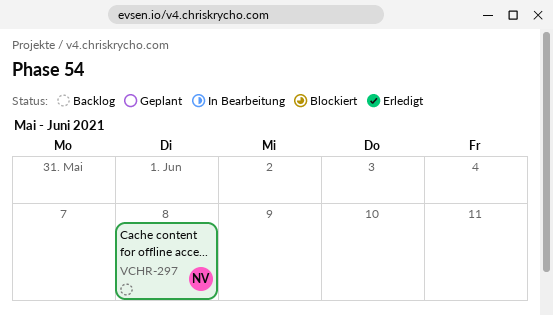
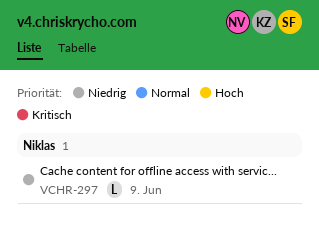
VCHR-297, due: Jun 8 -> Jun 9

